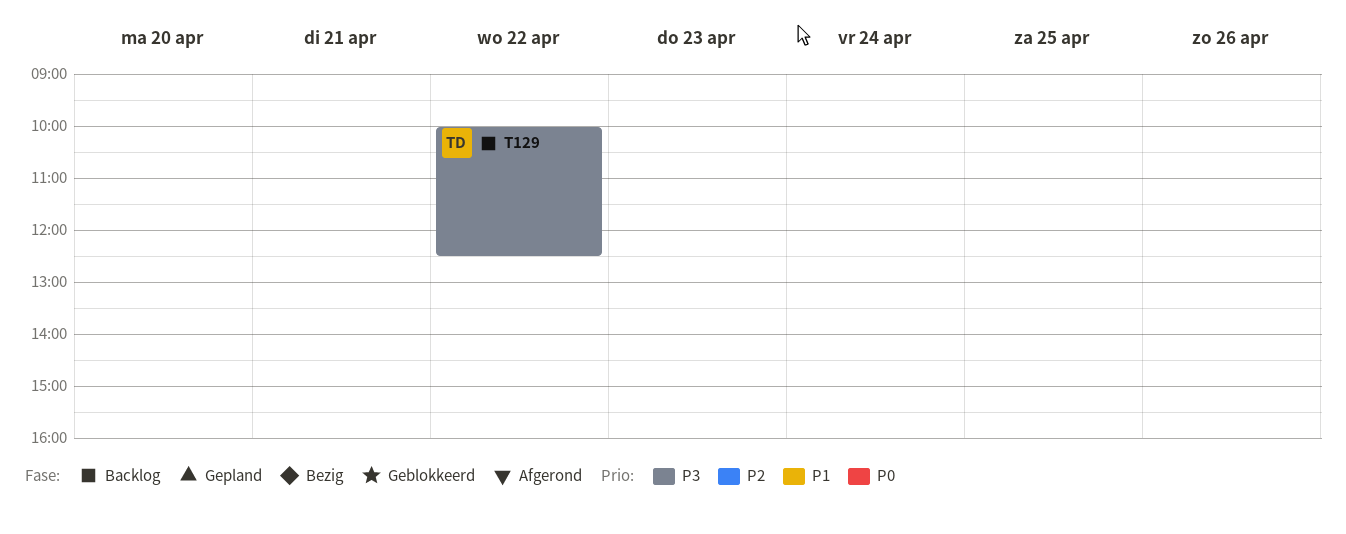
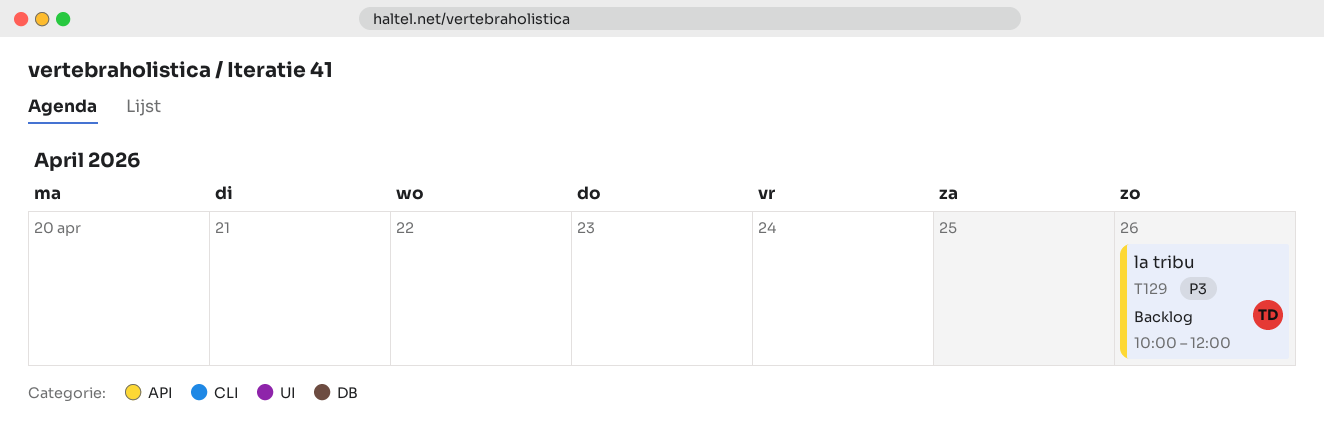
T129, day: Apr 22 -> Apr 26
T129, ends: 12:30 -> 12:00

